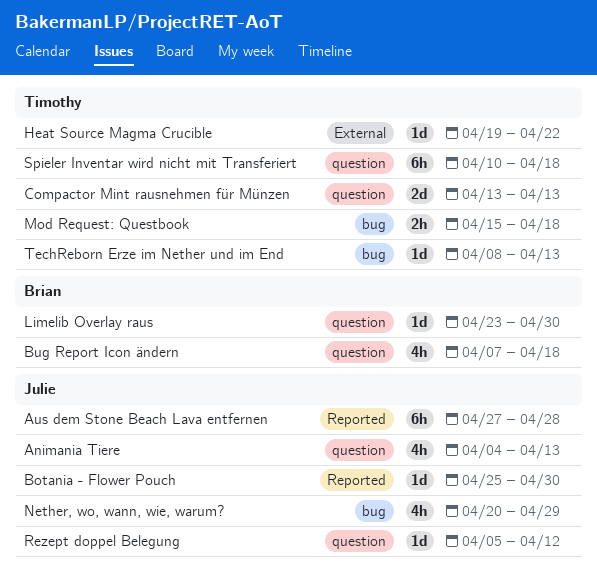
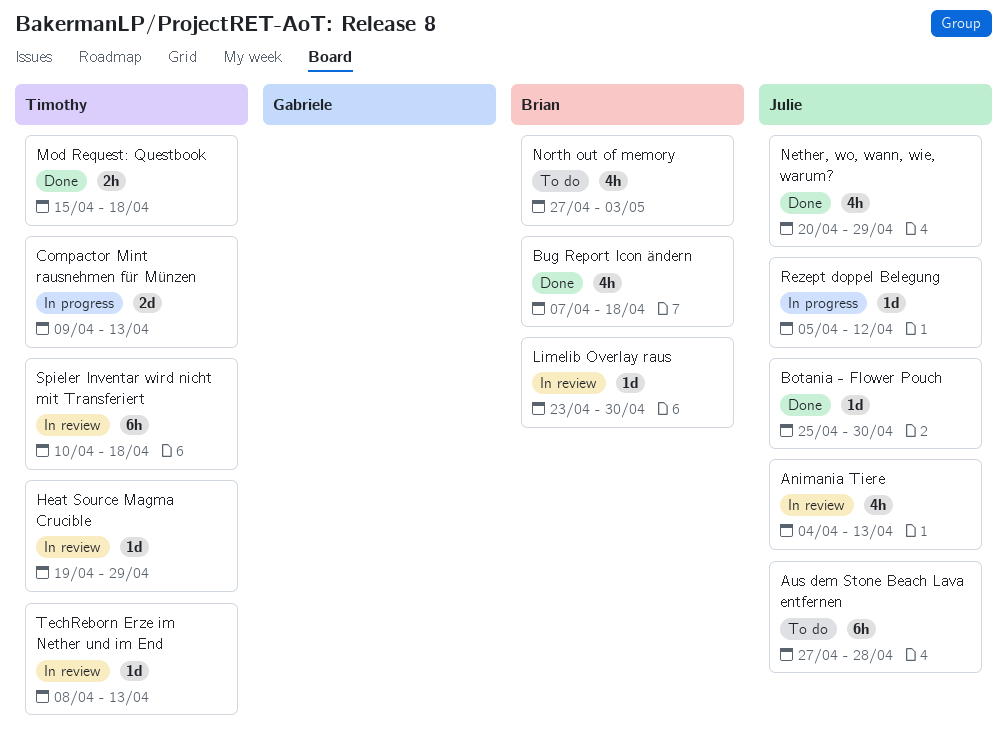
Compactor Mint rausnehmen für Münzen, start: Apr 13 -> Apr 9
Heat Source Magma Crucible, due: Apr 22 -> Apr 29
North out of memory: none -> present

